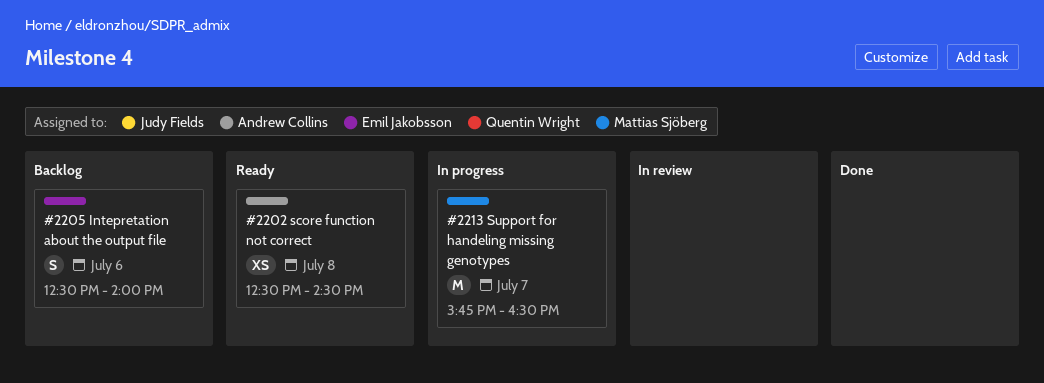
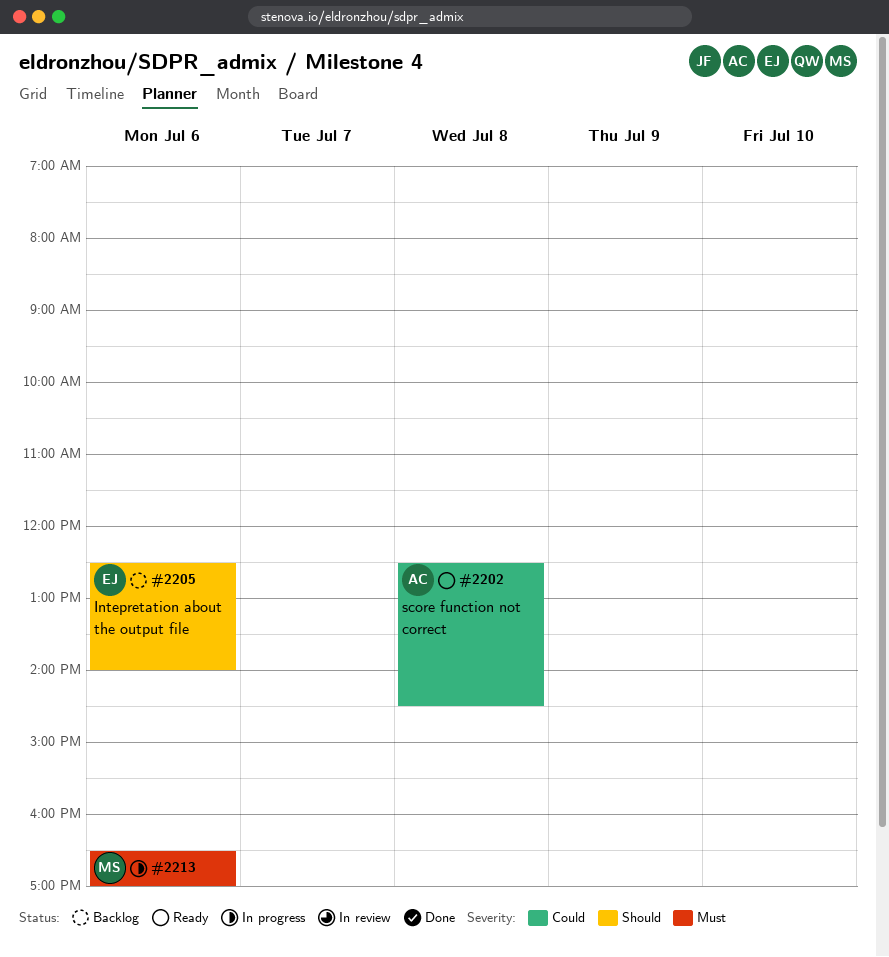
#2213, day: Jul 7 -> Jul 6
#2213, begins: 15:45 -> 16:30
#2213, ends: 16:30 -> 17:00

